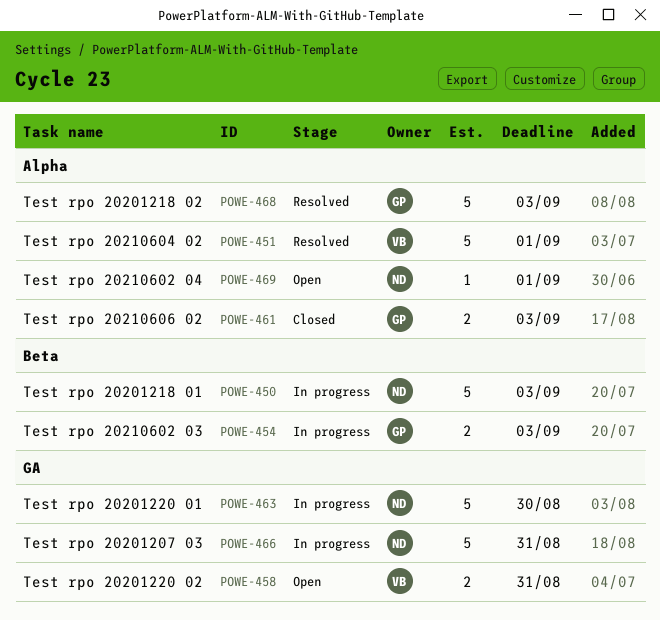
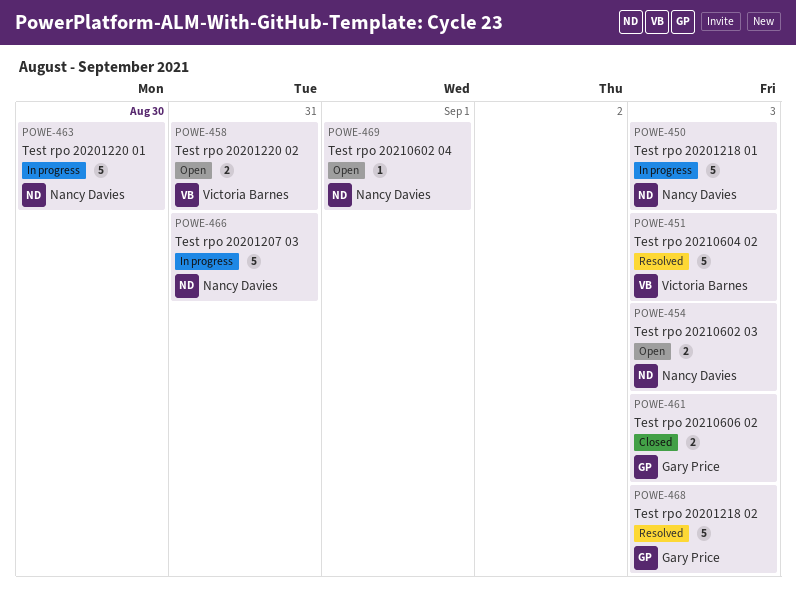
POWE-451, due: Sep 1 -> Sep 3
POWE-454, status: In progress -> Open
POWE-454, owner: Gary Price -> Nancy Davies

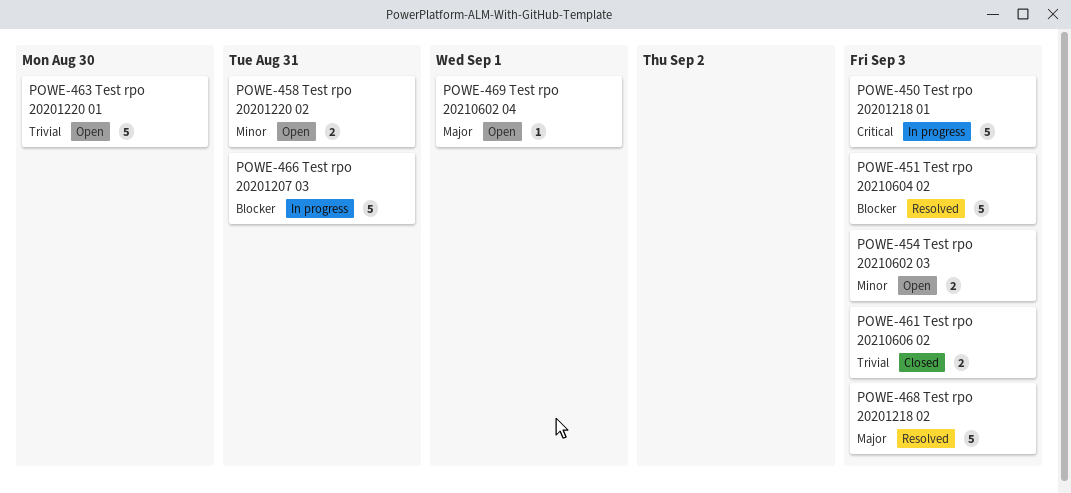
POWE-463, status: In progress -> Open

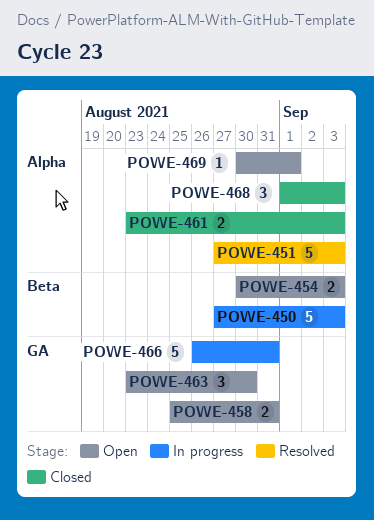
POWE-463, estimate: 5 -> 3
POWE-468, status: Resolved -> Closed
POWE-468, estimate: 5 -> 3

